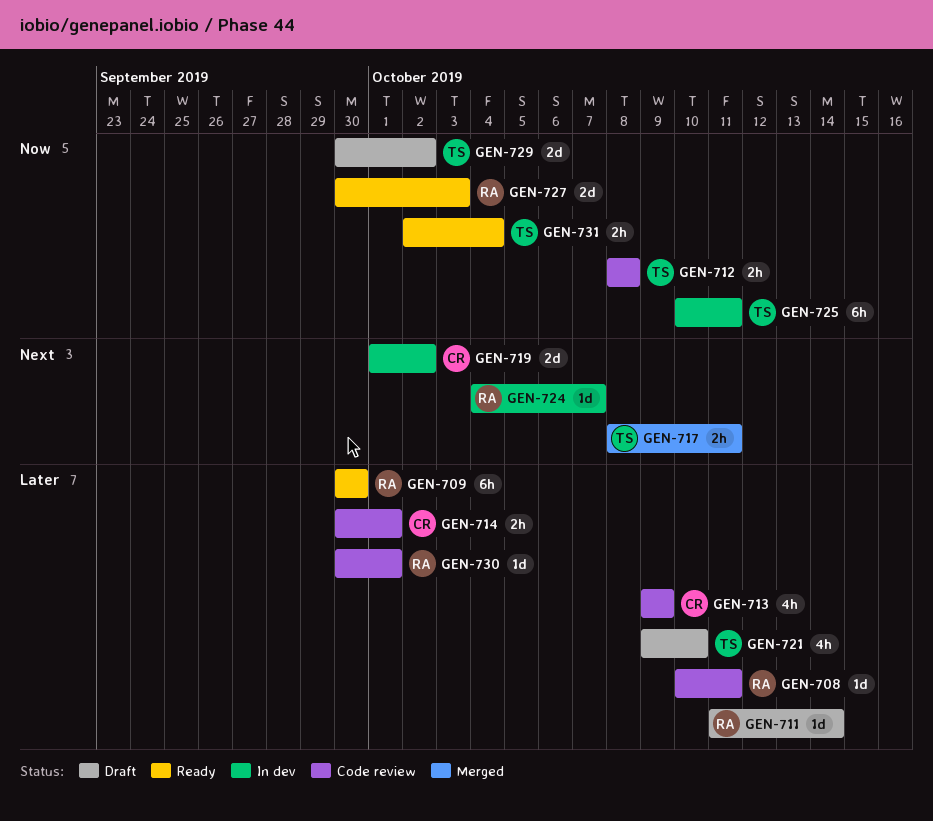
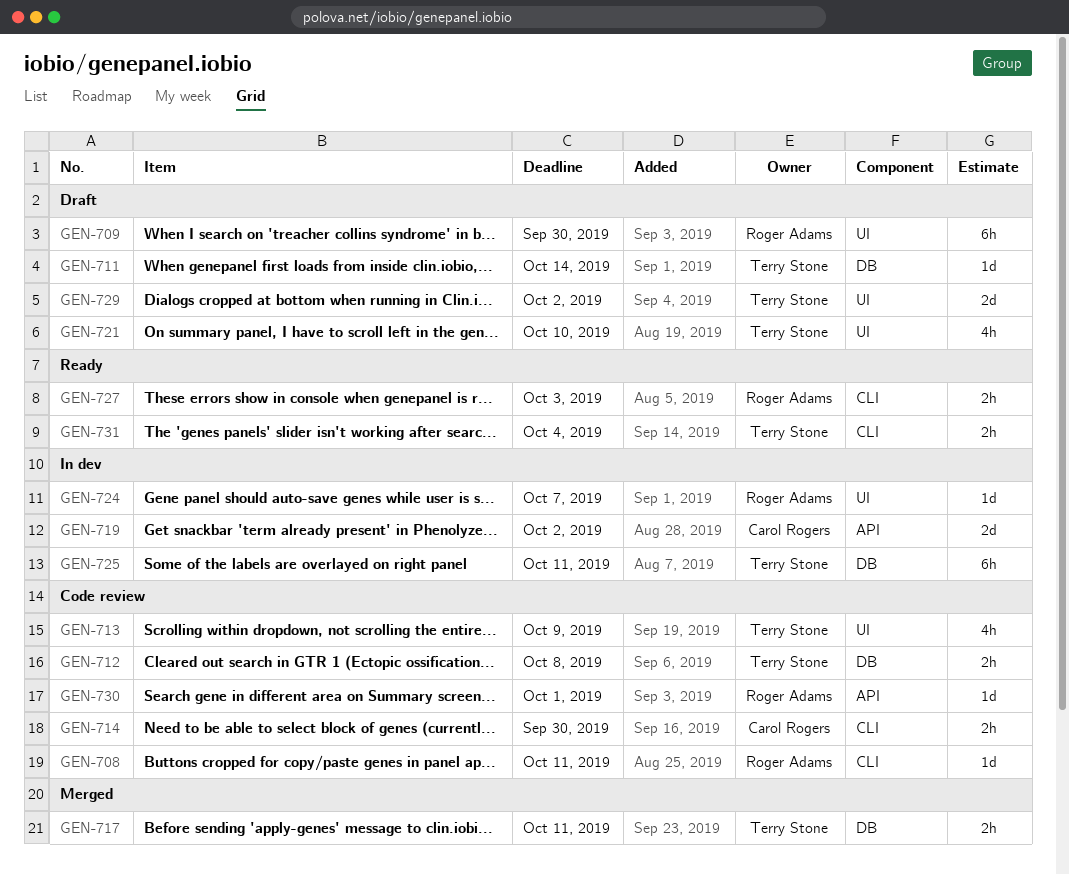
GEN-709, status: Ready -> Draft
GEN-711, owner: Roger Adams -> Terry Stone
GEN-713, owner: Carol Rogers -> Terry Stone
GEN-714, due: Oct 1 -> Sep 30
GEN-727, estimate: 2d -> 2h

